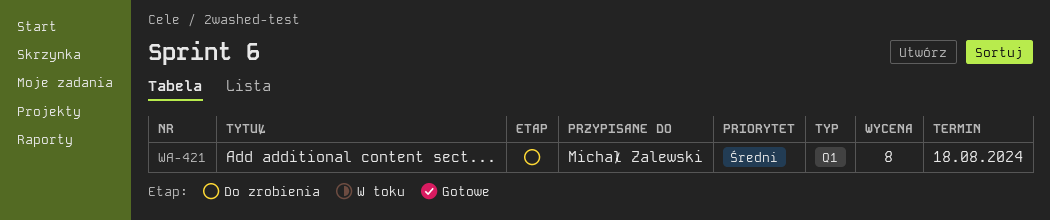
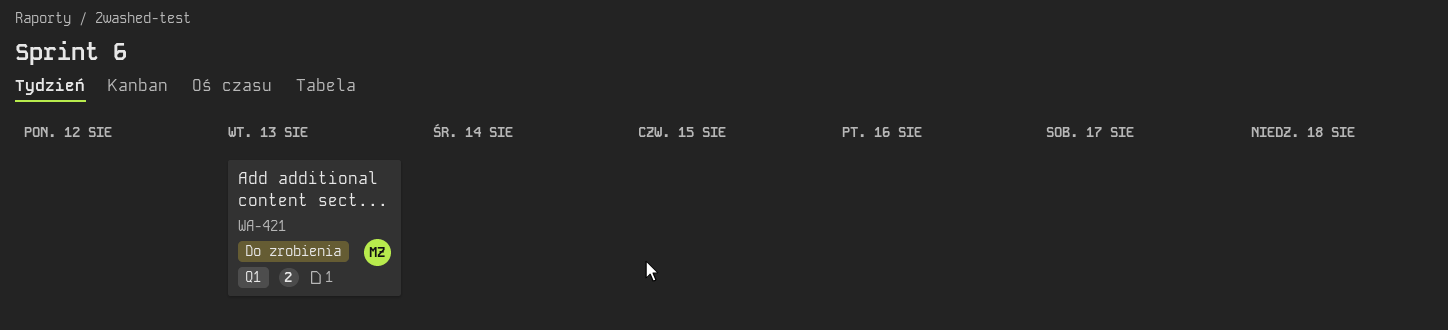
WA-421, estimate: 8 -> 2
WA-421, due: Aug 18 -> Aug 13

